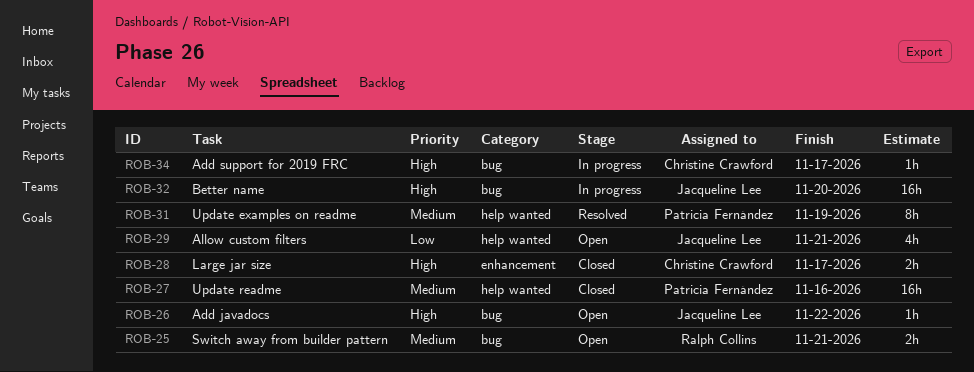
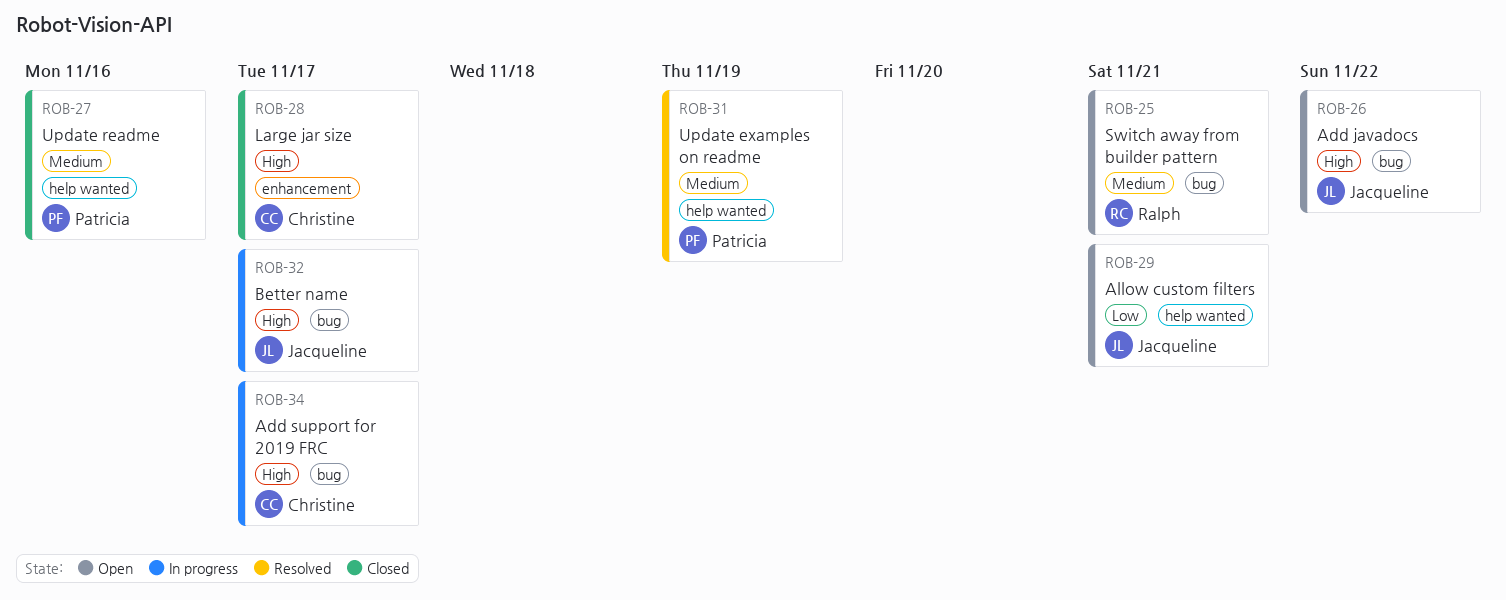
ROB-32, due: Nov 20 -> Nov 17

